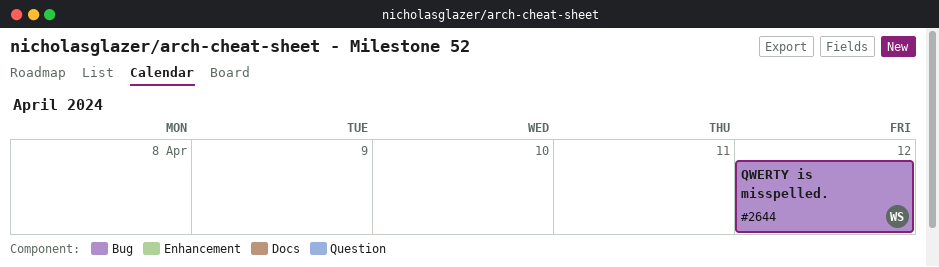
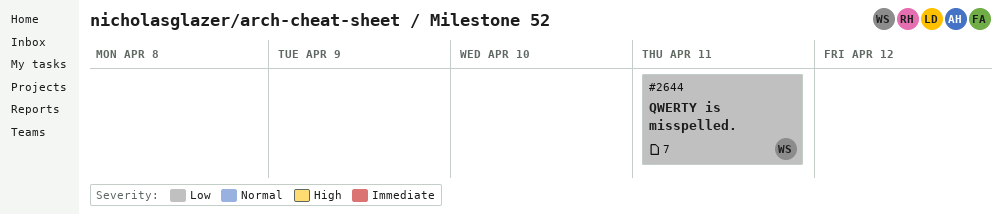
#2644, due: Apr 12 -> Apr 11

